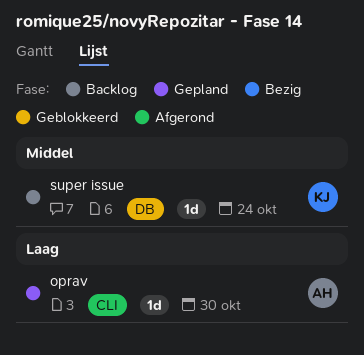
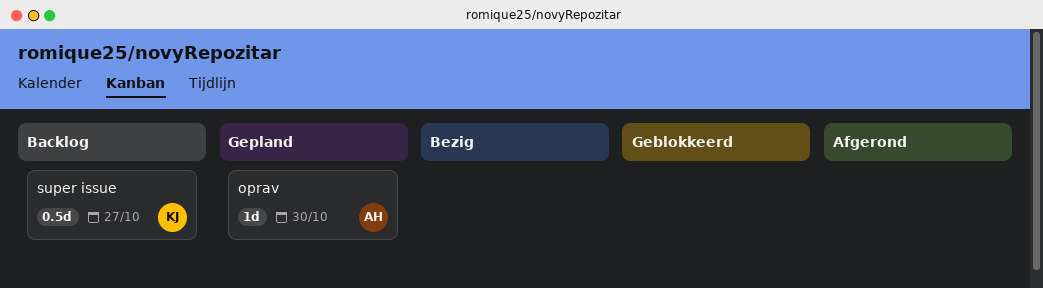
super issue, estimate: 1d -> 0.5d
super issue, due: Oct 24 -> Oct 27

